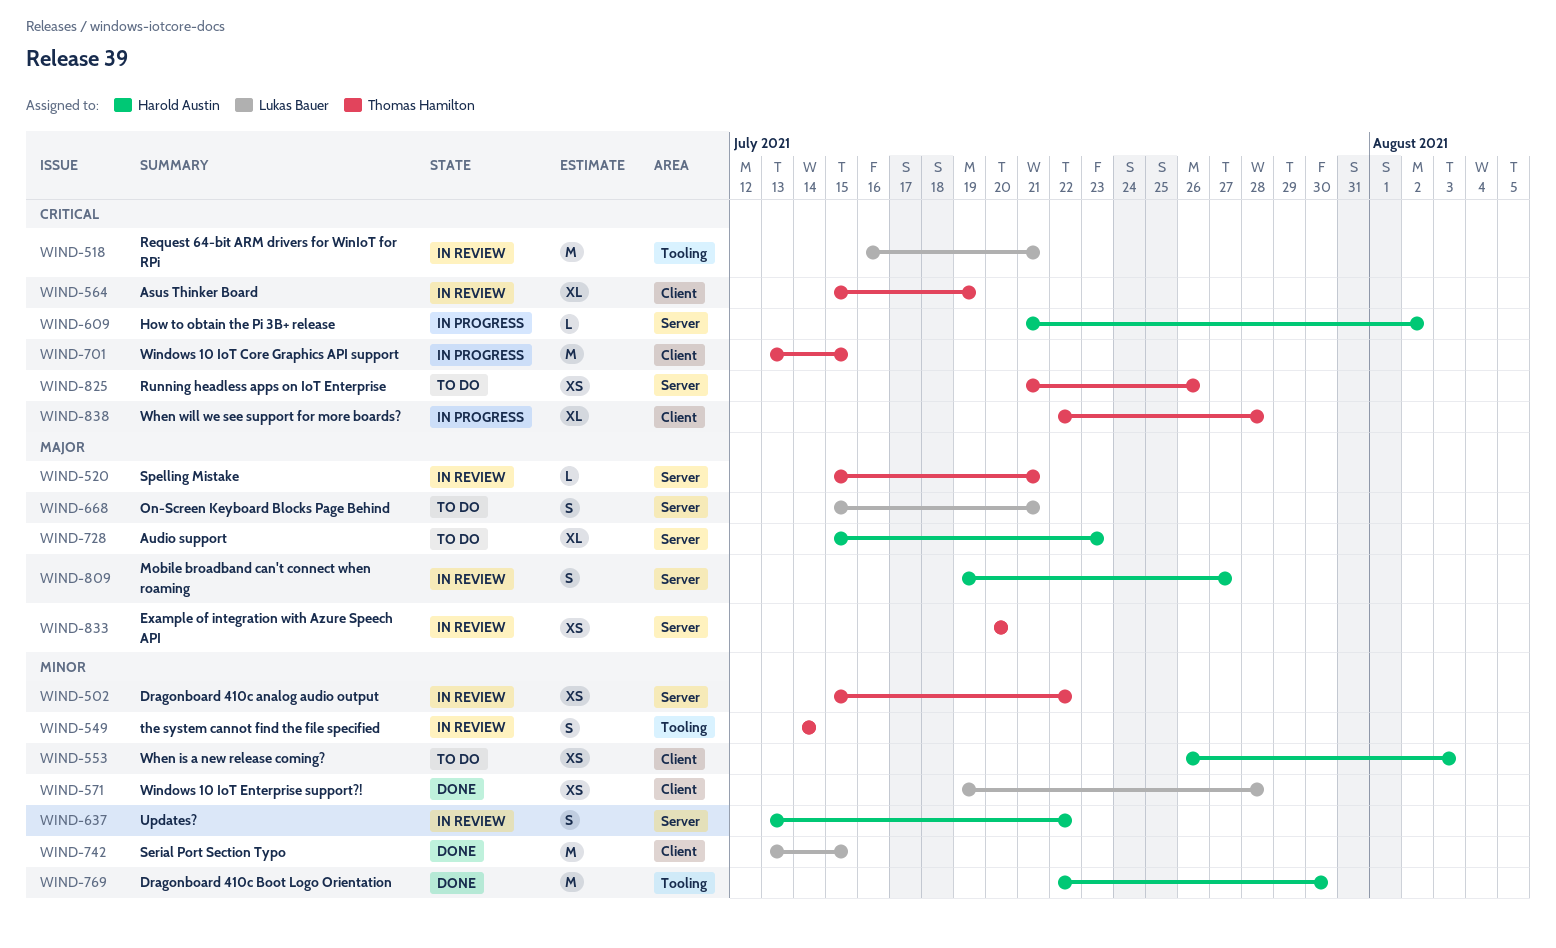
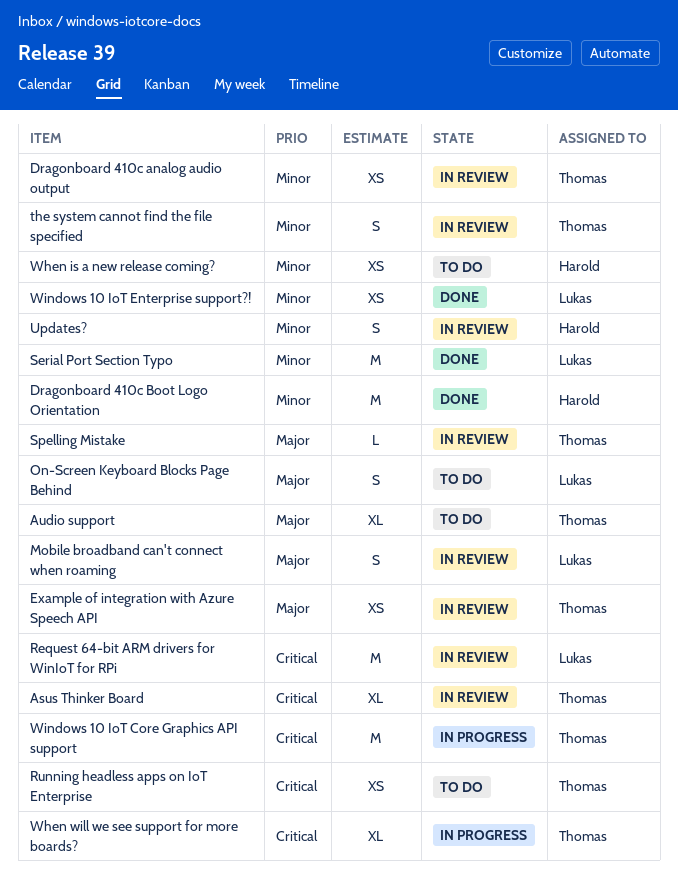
Audio support, owner: Harold Austin -> Thomas Hamilton
How to obtain the Pi 3B+ release: present -> none
Mobile broadband can't connect when roaming, owner: Harold Austin -> Lukas Bauer

